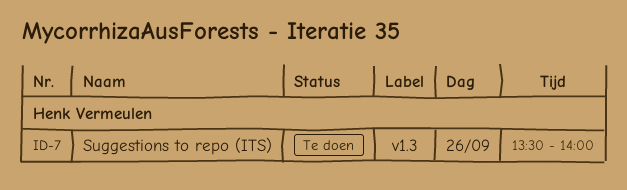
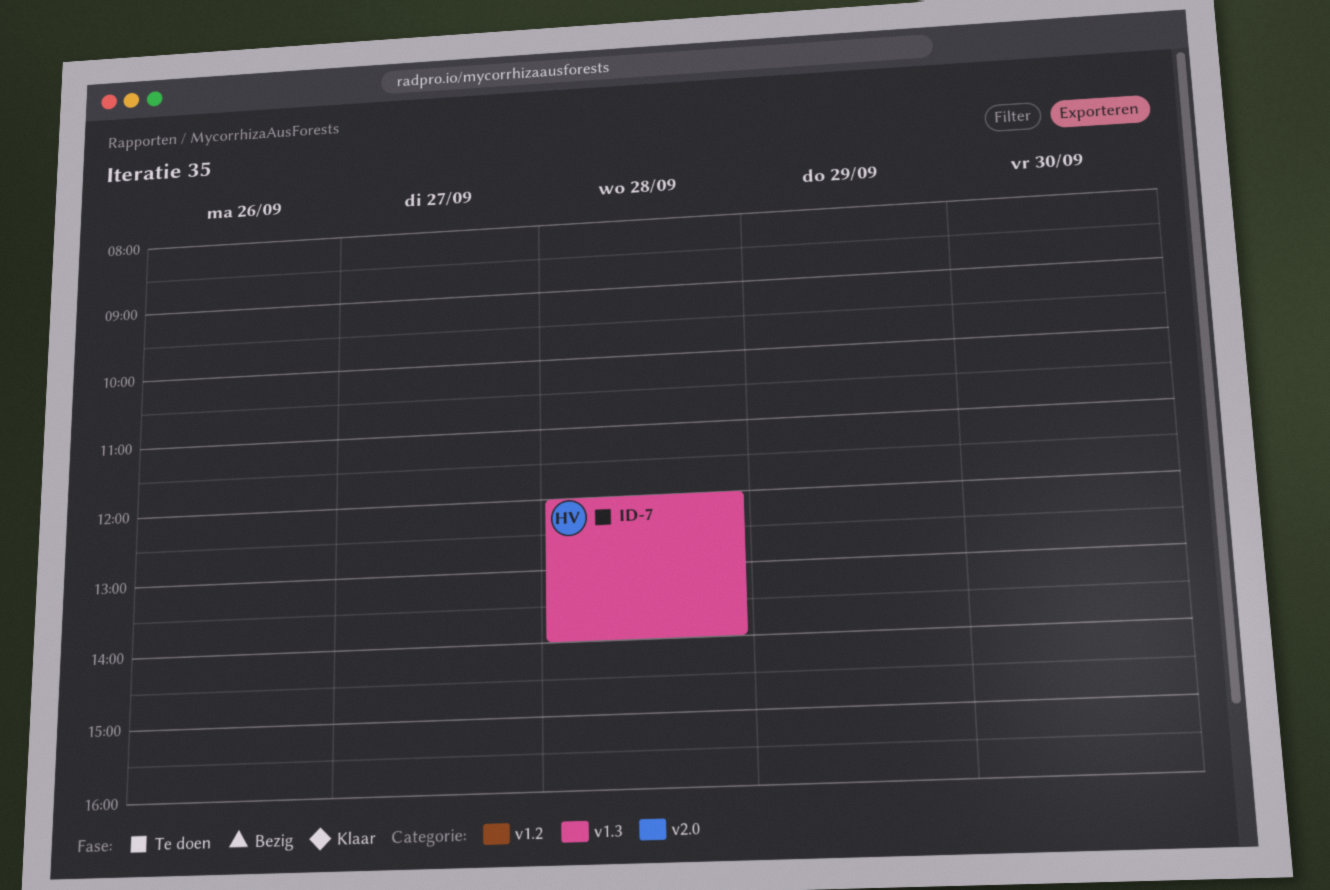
ID-7, day: Sep 26 -> Sep 28
ID-7, begins: 13:30 -> 12:00

